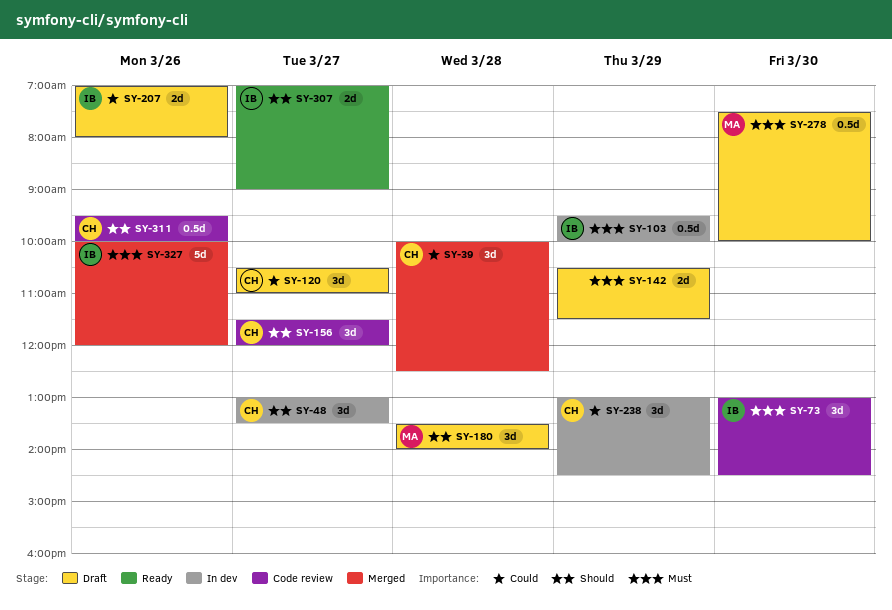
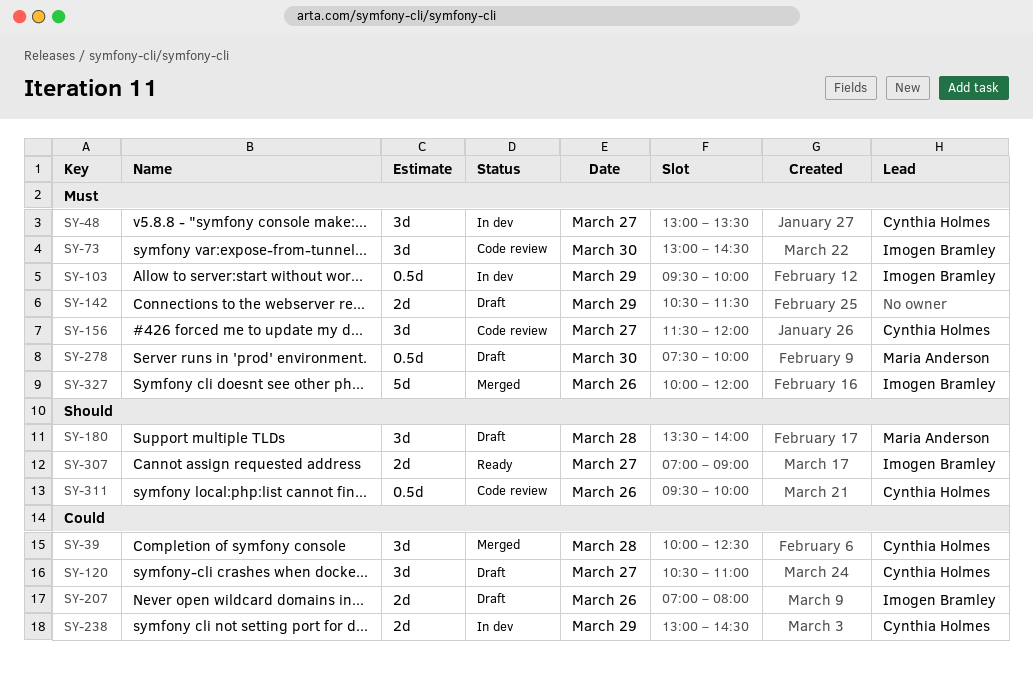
SY-48, priority: Should -> Must
SY-156, priority: Should -> Must
SY-238, estimate: 3d -> 2d

